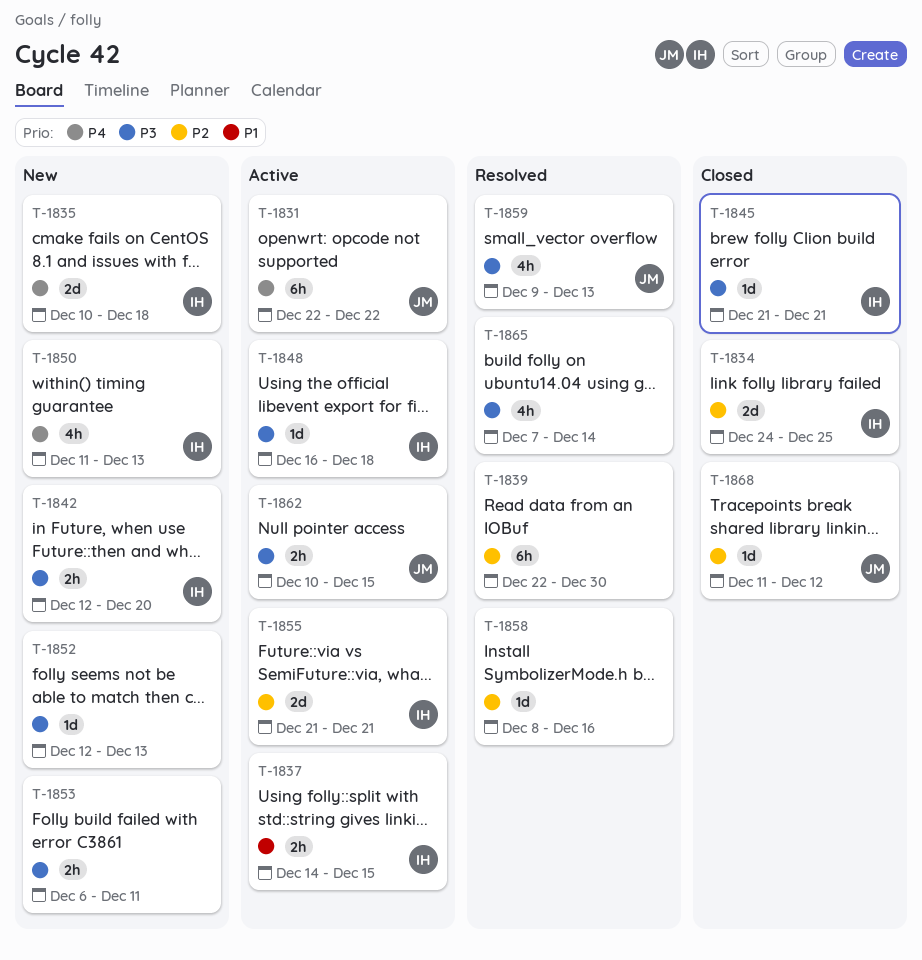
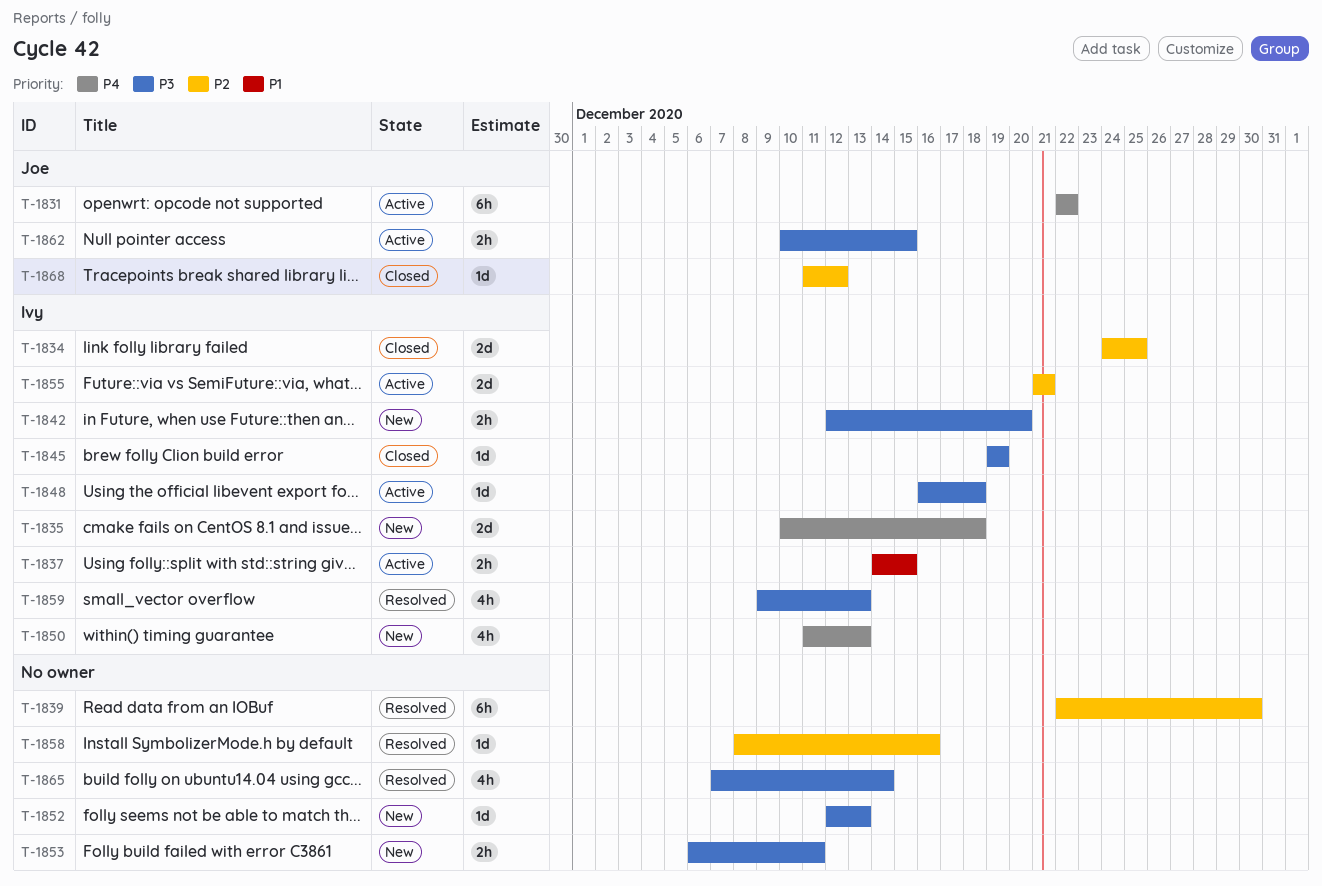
T-1845, start: Dec 21 -> Dec 19
T-1845, due: Dec 21 -> Dec 19
T-1859, owner: Joe -> Ivy

